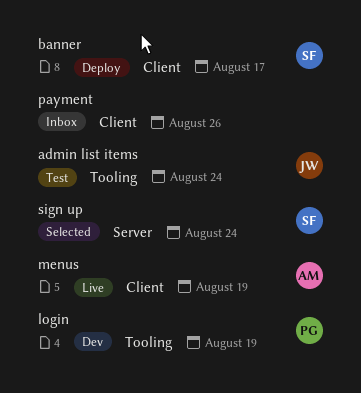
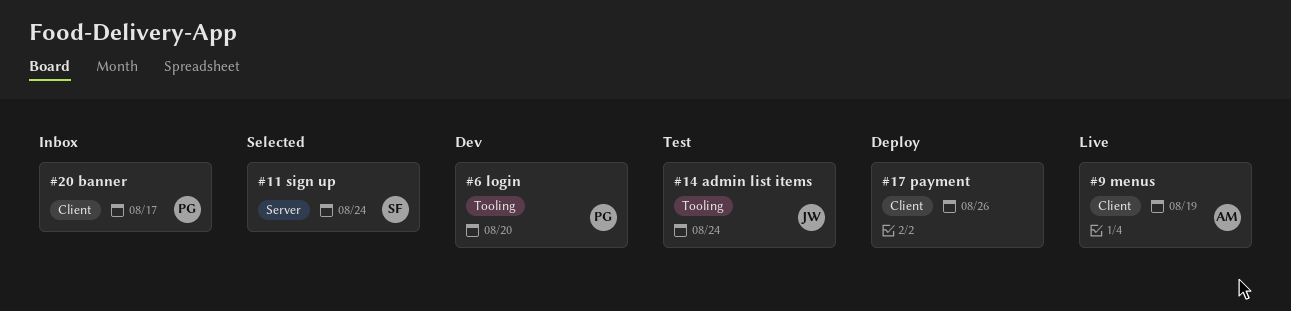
banner, status: Deploy -> Inbox
banner, owner: SF -> PG
login, due: Aug 19 -> Aug 20
payment, status: Inbox -> Deploy

